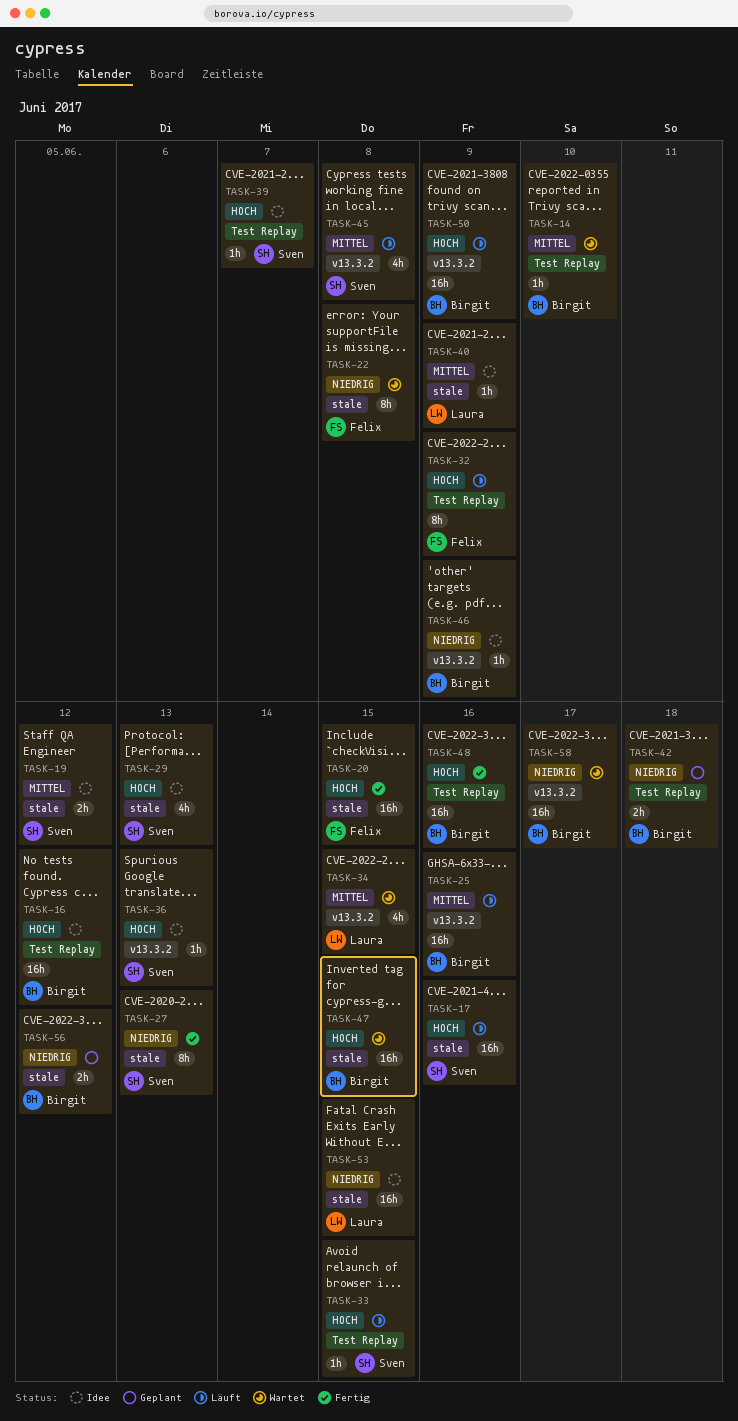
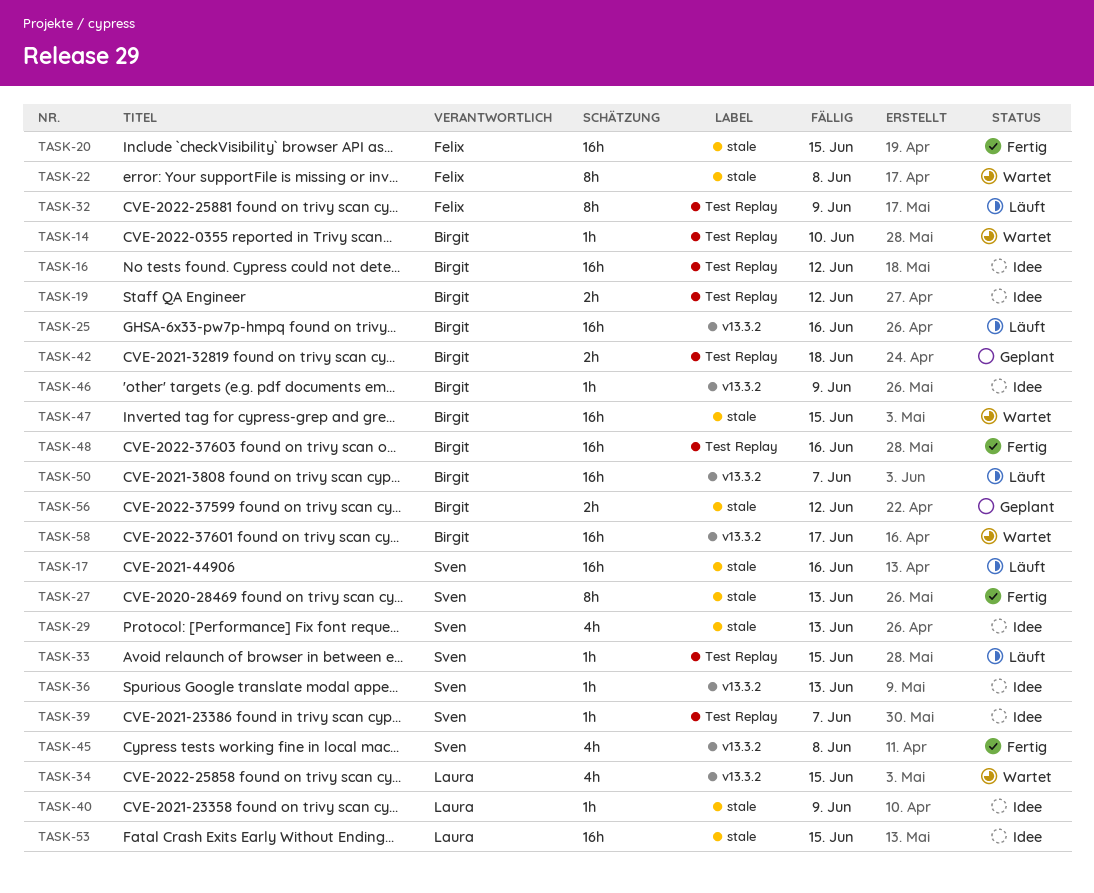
TASK-19, owner: Sven -> Birgit
TASK-19, label: stale -> Test Replay
TASK-45, status: Läuft -> Fertig
TASK-50, due: Jun 9 -> Jun 7

